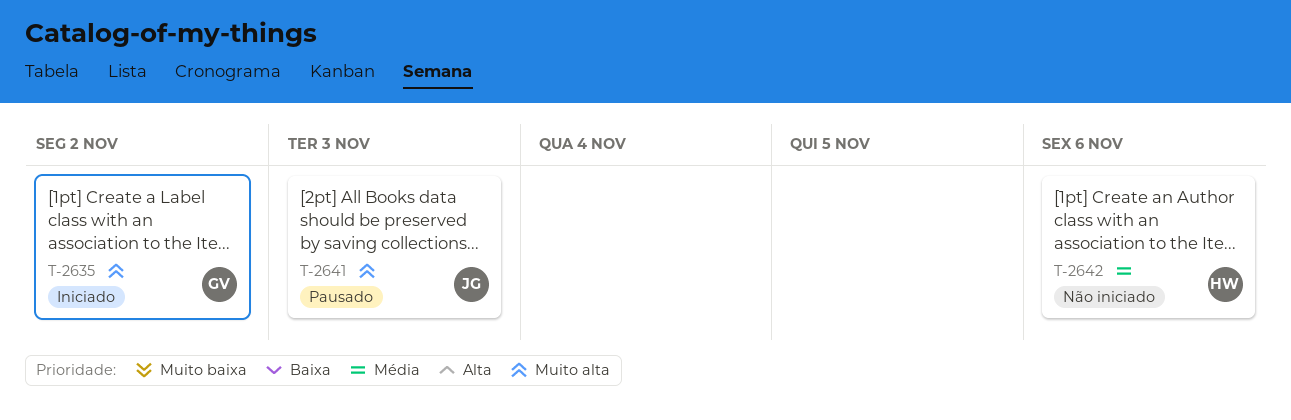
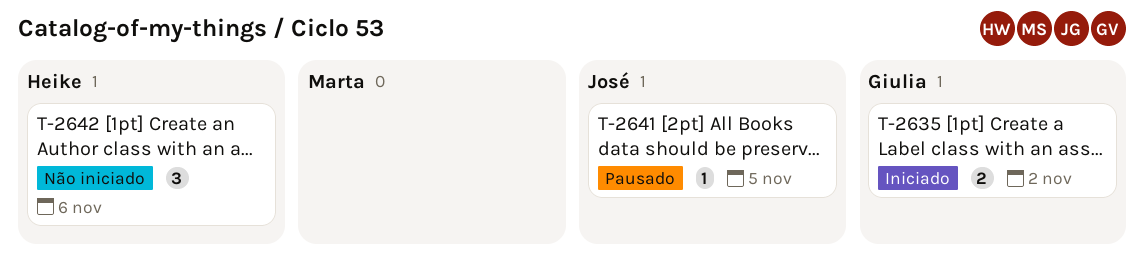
T-2641, due: Nov 3 -> Nov 5

